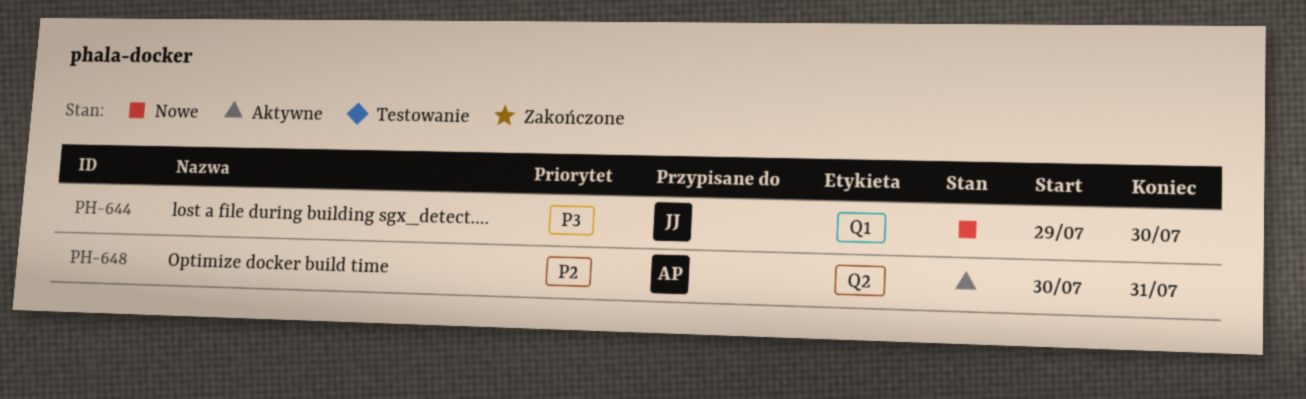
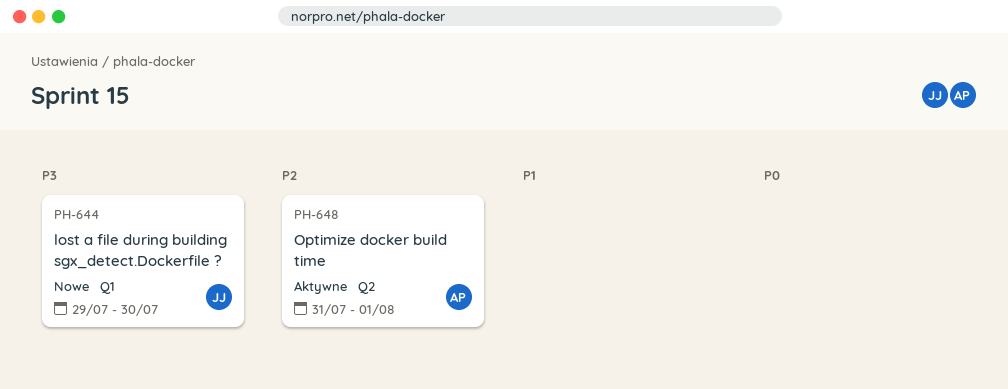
PH-648, start: Jul 30 -> Jul 31
PH-648, due: Jul 31 -> Aug 1

